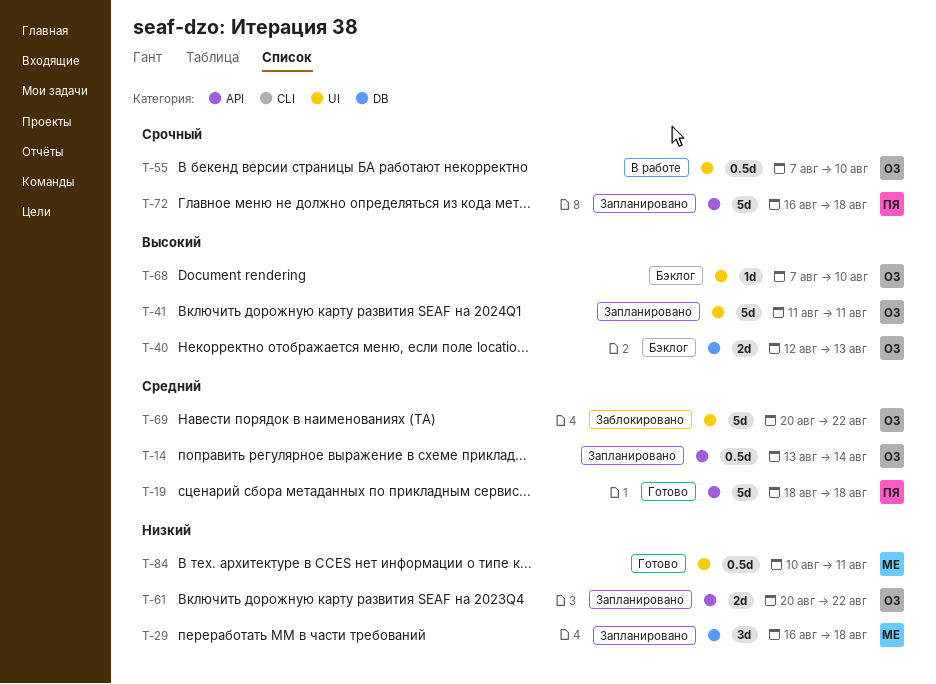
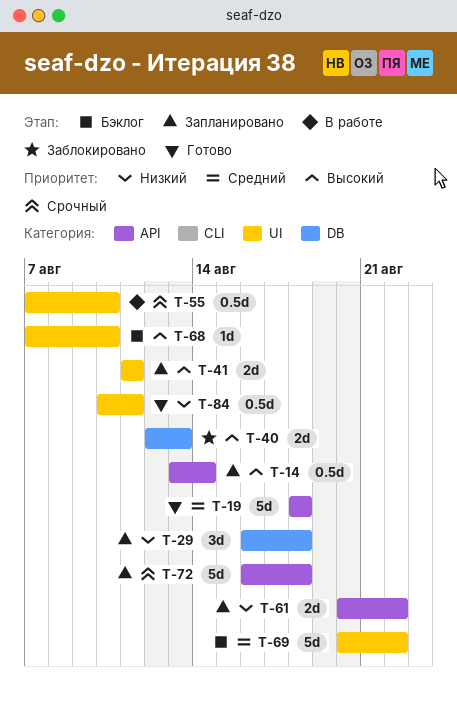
T-14, priority: Средний -> Высокий
T-40, status: Бэклог -> Заблокировано
T-41, estimate: 5d -> 2d
T-69, status: Заблокировано -> Бэклог

